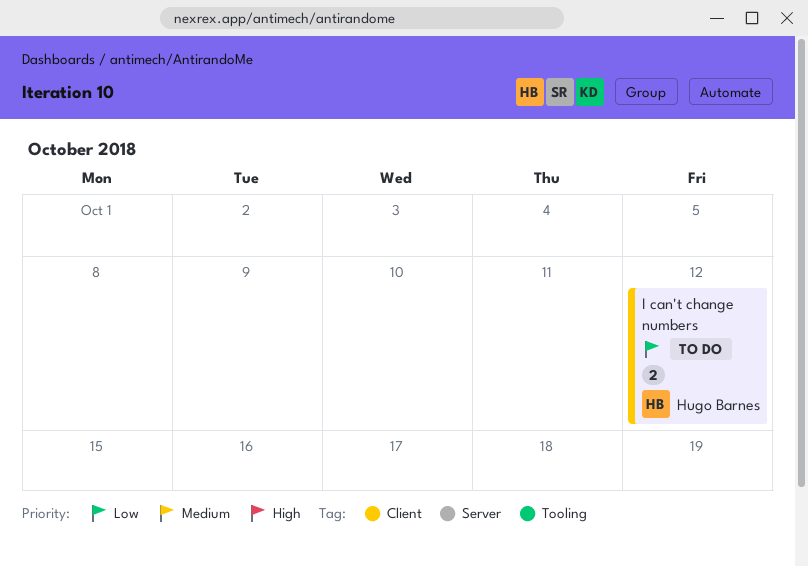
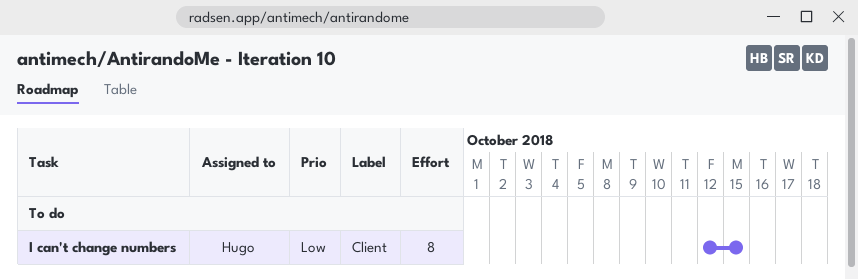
I can't change numbers, estimate: 2 -> 8
I can't change numbers, due: Oct 12 -> Oct 15

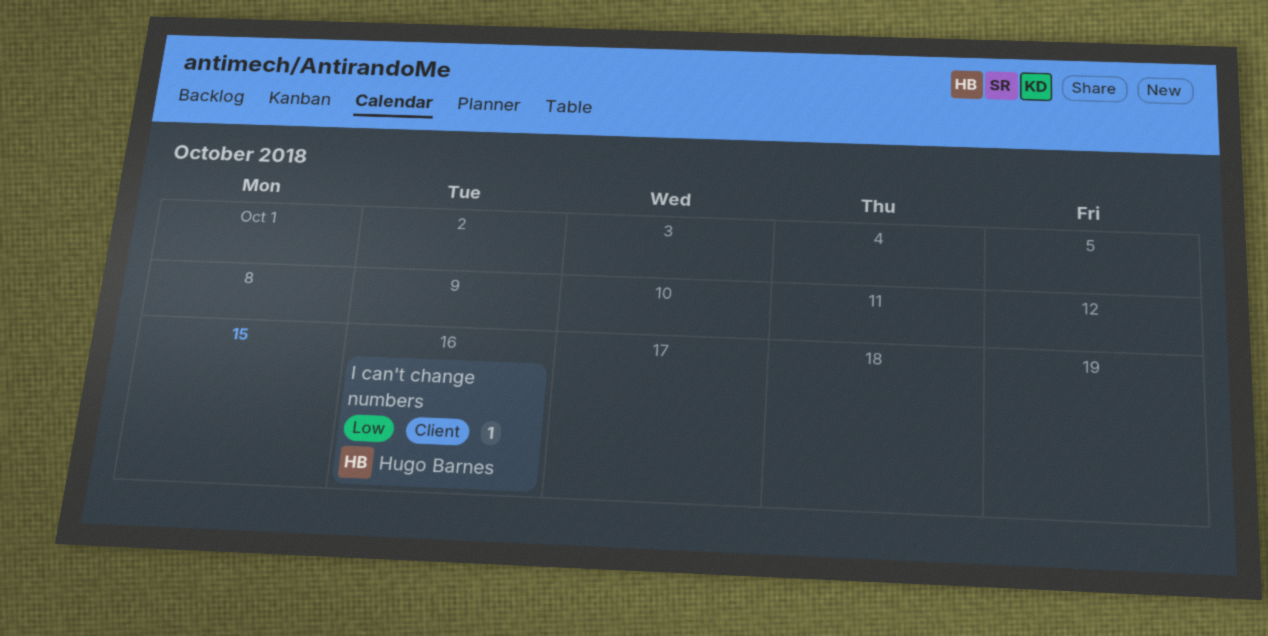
I can't change numbers, estimate: 8 -> 1
I can't change numbers, due: Oct 15 -> Oct 16

